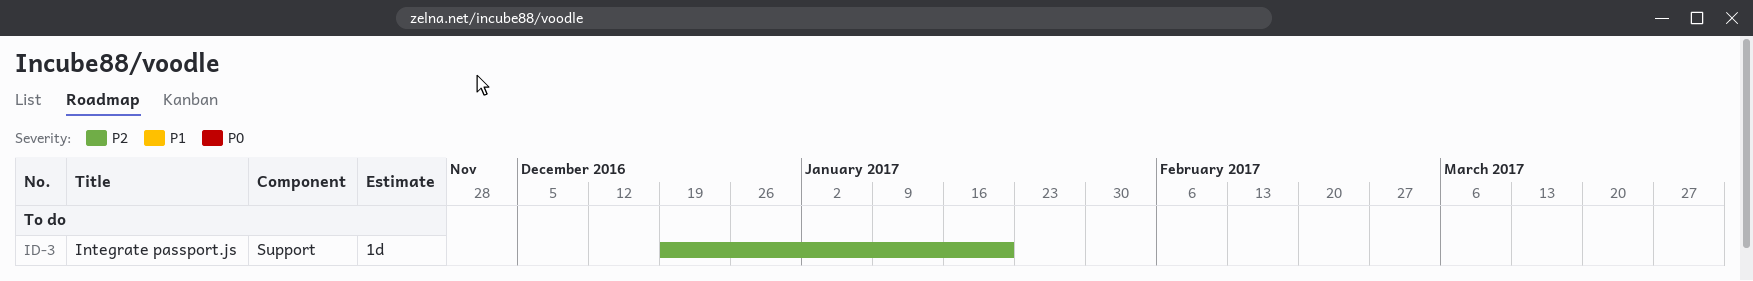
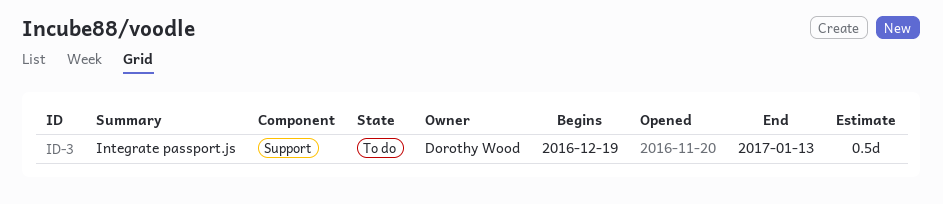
ID-3, estimate: 1d -> 0.5d
ID-3, due: Jan 20 -> Jan 13

